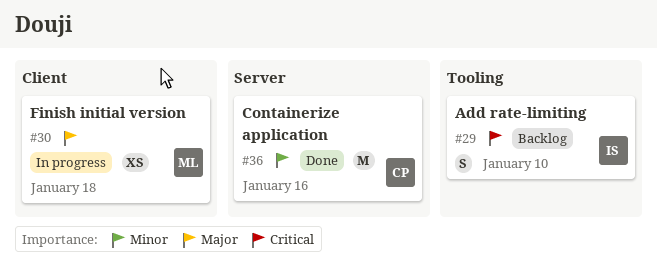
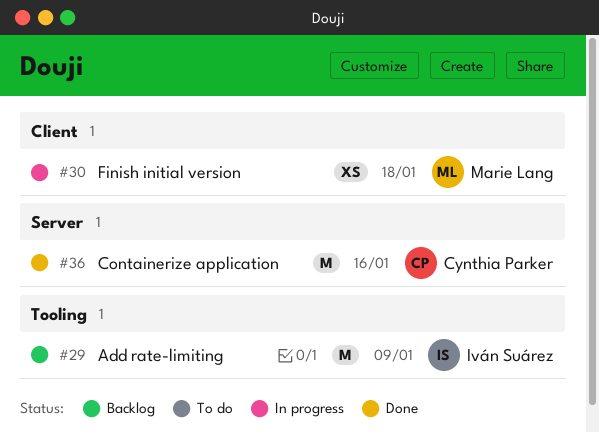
#29, estimate: S -> M
#29, due: Jan 10 -> Jan 9

